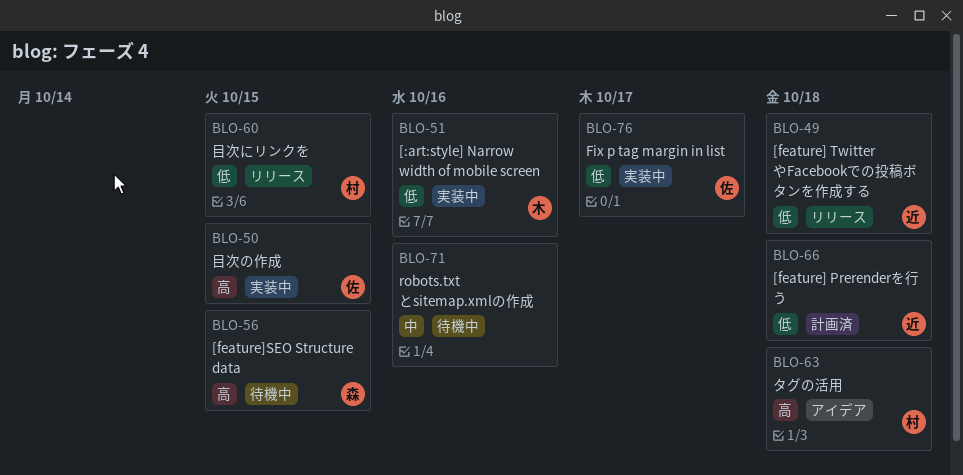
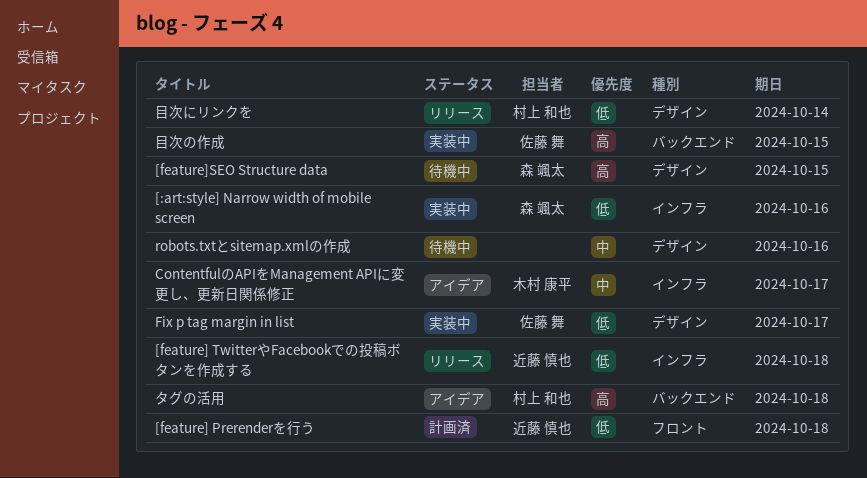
[:art:style] Narrow width of mobile screen, owner: 木村 康平 -> 森 颯太
ContentfulのAPIをManagement APIに変更し、更新日関係修正: none -> present
目次にリンクを, due: Oct 15 -> Oct 14

